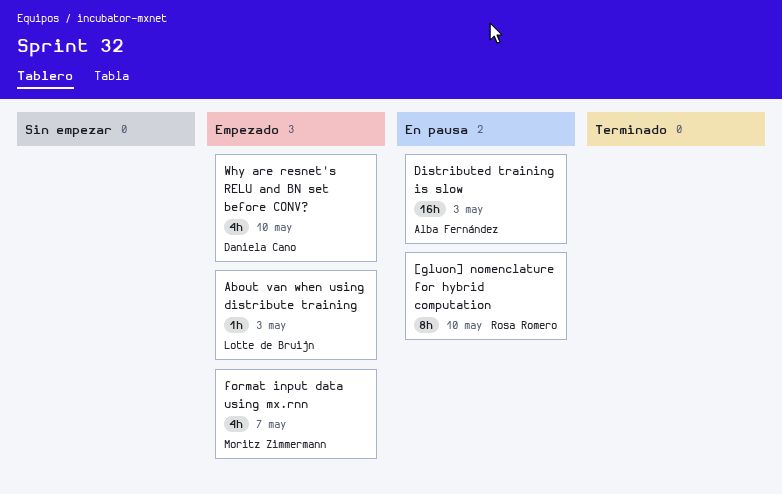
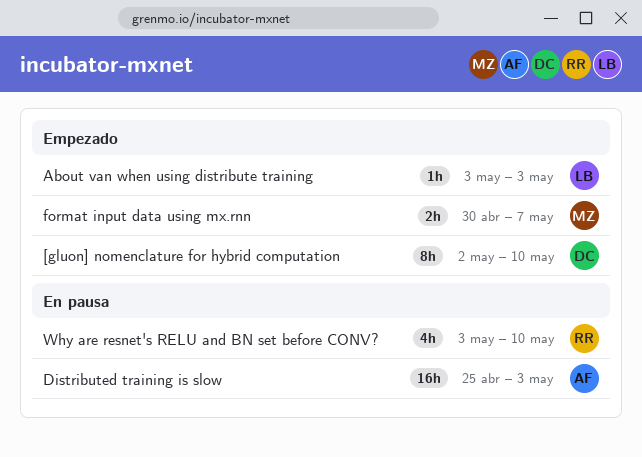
[gluon] nomenclature for hybrid computation, status: En pausa -> Empezado
[gluon] nomenclature for hybrid computation, owner: Rosa Romero -> Daniela Cano
format input data using mx.rnn, estimate: 4h -> 2h
Why are resnet's RELU and BN set before CONV?, status: Empezado -> En pausa
Why are resnet's RELU and BN set before CONV?, owner: Daniela Cano -> Rosa Romero

